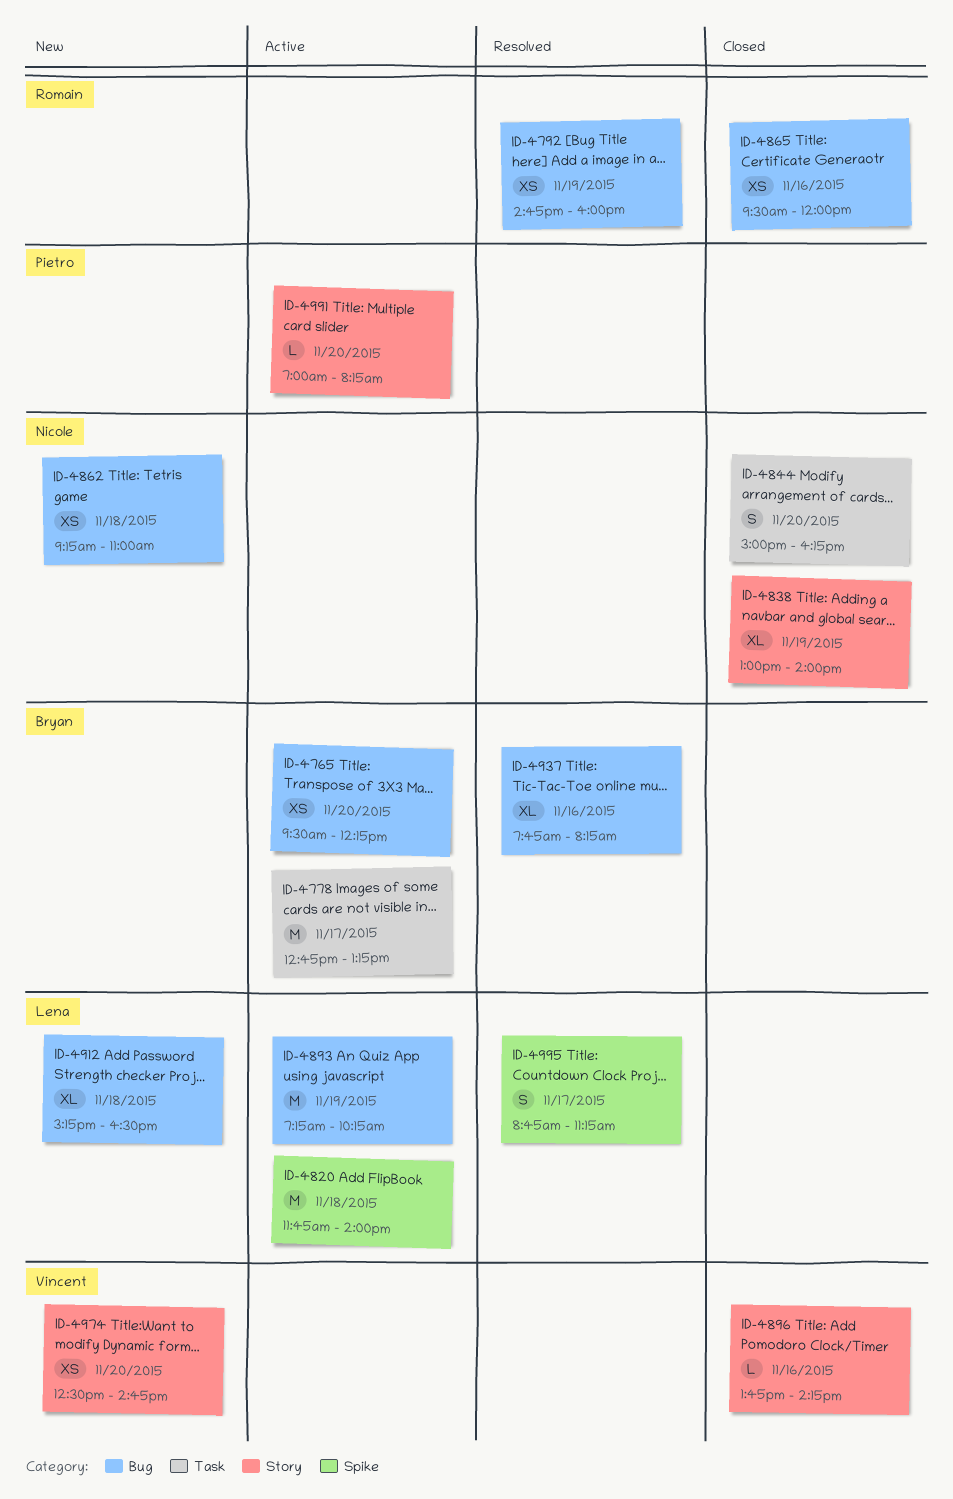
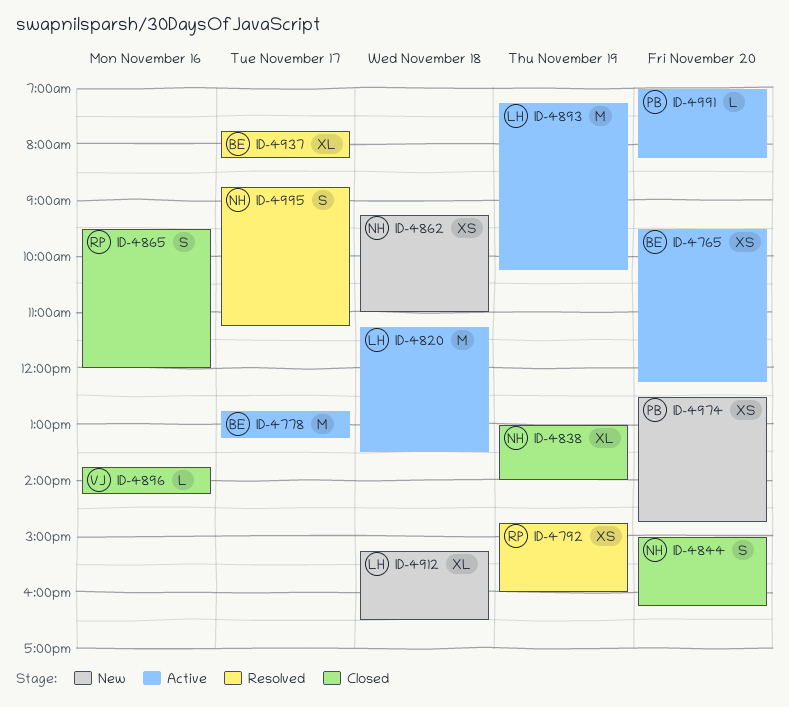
ID-4820, begins: 11:45 -> 11:15
ID-4820, ends: 14:00 -> 13:30
ID-4865, estimate: XS -> S
ID-4937, day: Nov 16 -> Nov 17
ID-4974, owner: Vincent -> Pietro
ID-4995, owner: Lena -> Nicole

